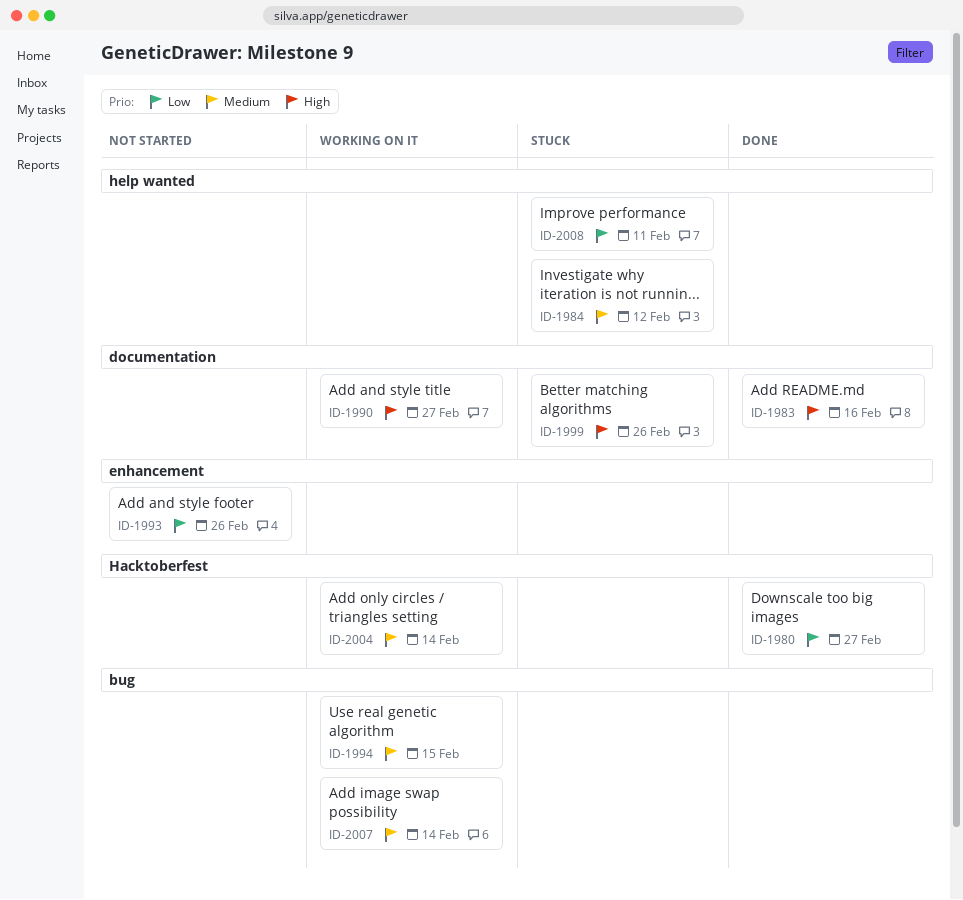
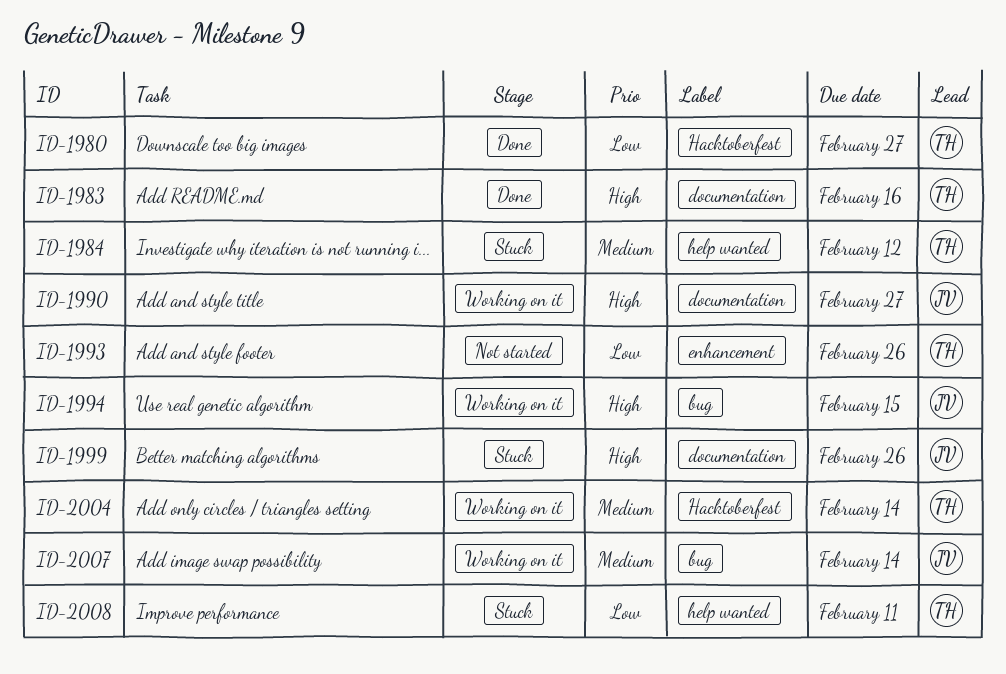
ID-1994, priority: Medium -> High

